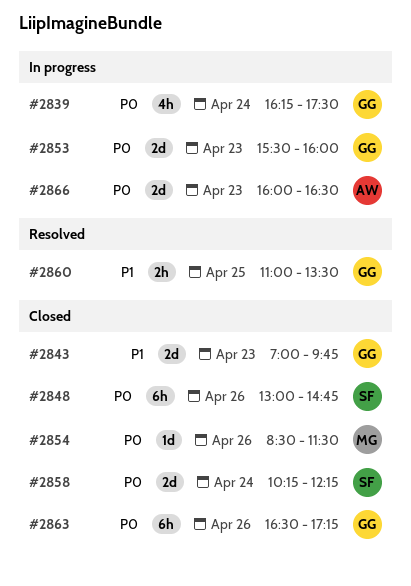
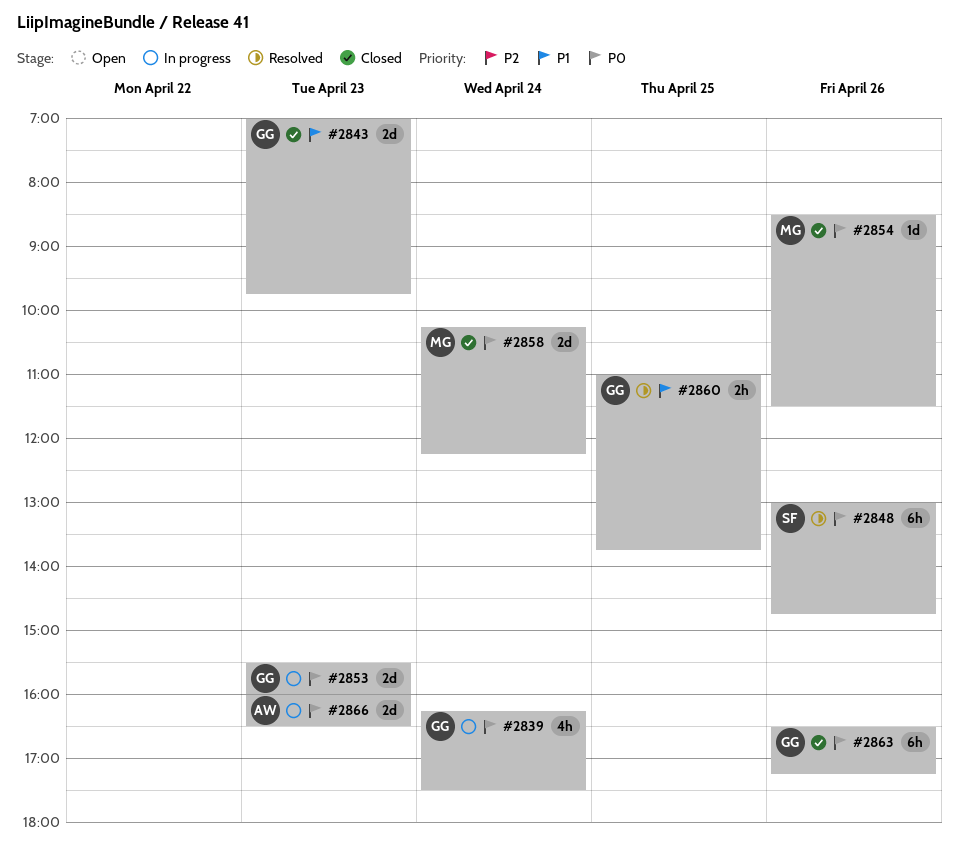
#2848, status: Closed -> Resolved
#2858, owner: SF -> MG
#2860, ends: 13:30 -> 13:45

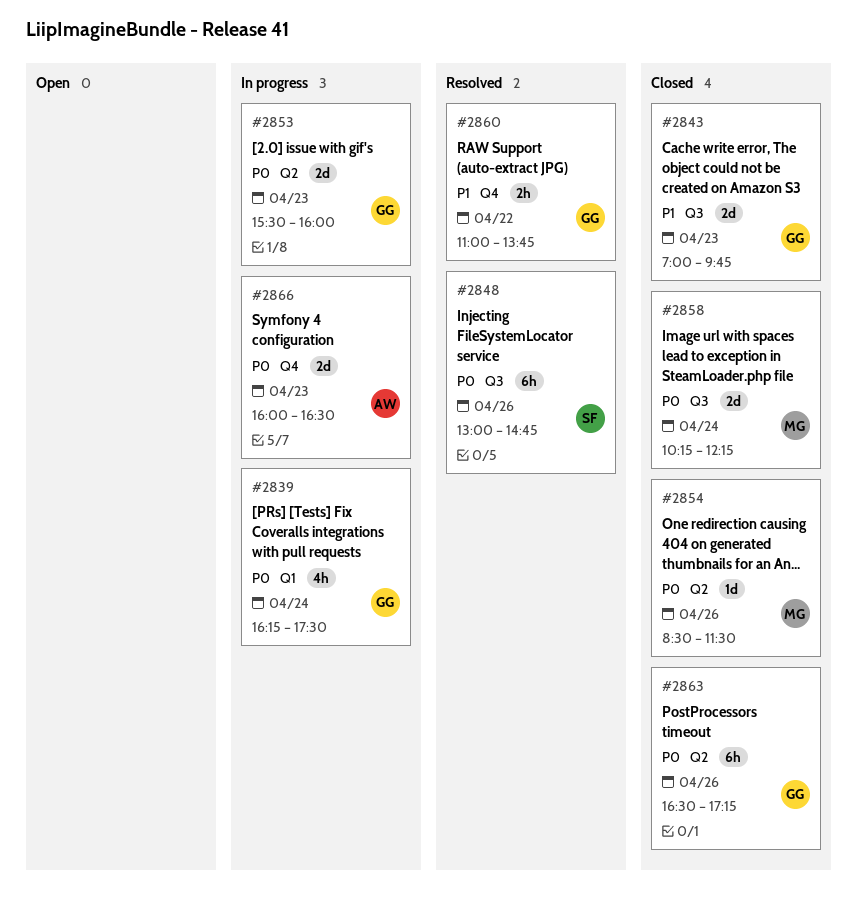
#2860, day: Apr 25 -> Apr 22

